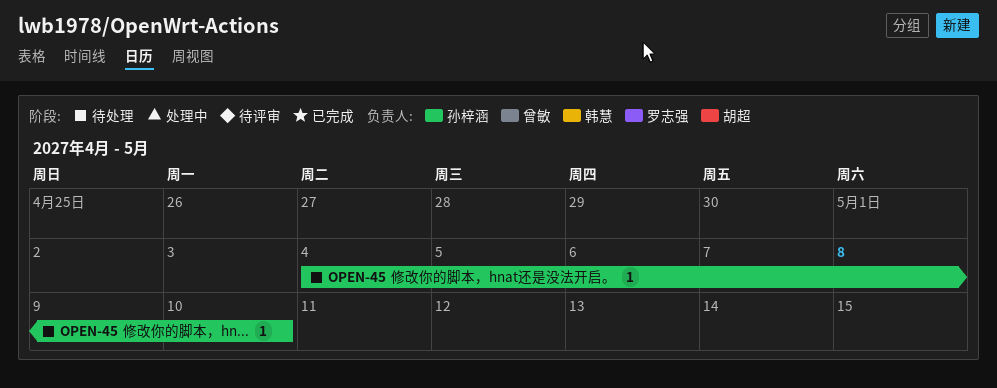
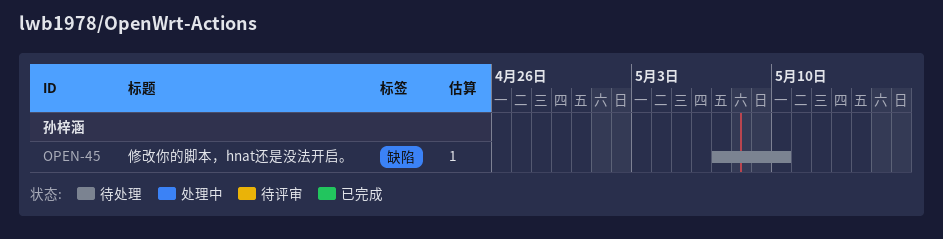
OPEN-45, start: May 4 -> May 7

